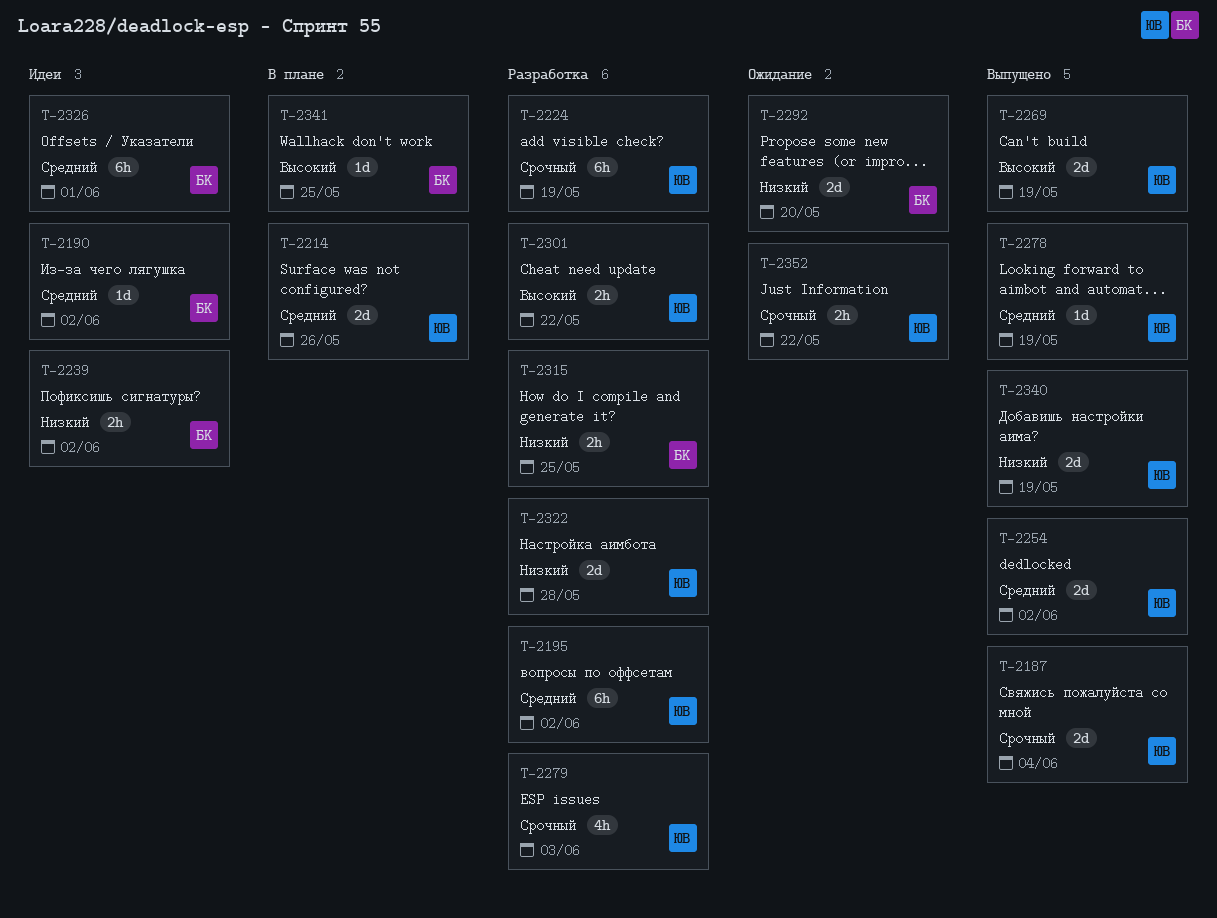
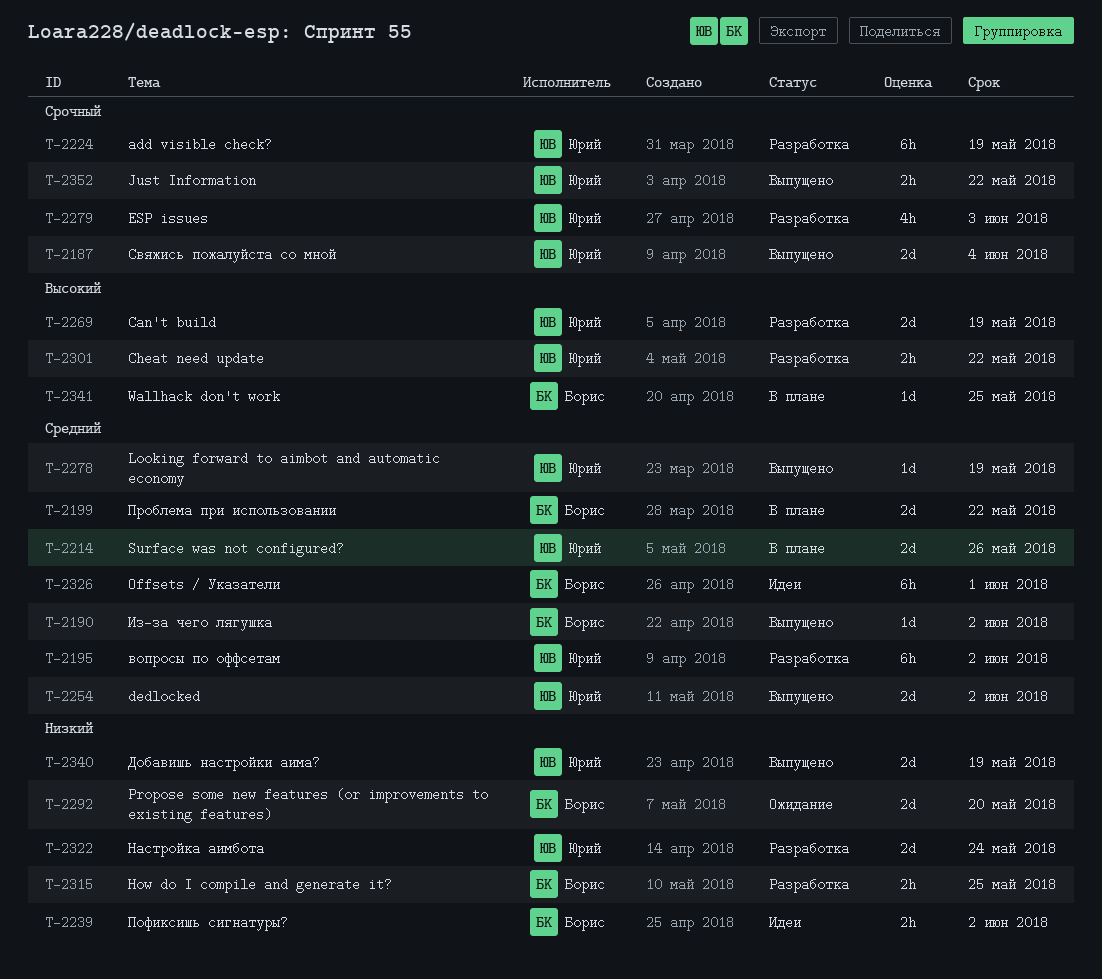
T-2190, status: Идеи -> Выпущено
T-2199: none -> present
T-2269, status: Выпущено -> Разработка
T-2322, due: May 28 -> May 24
T-2352, status: Ожидание -> Выпущено

